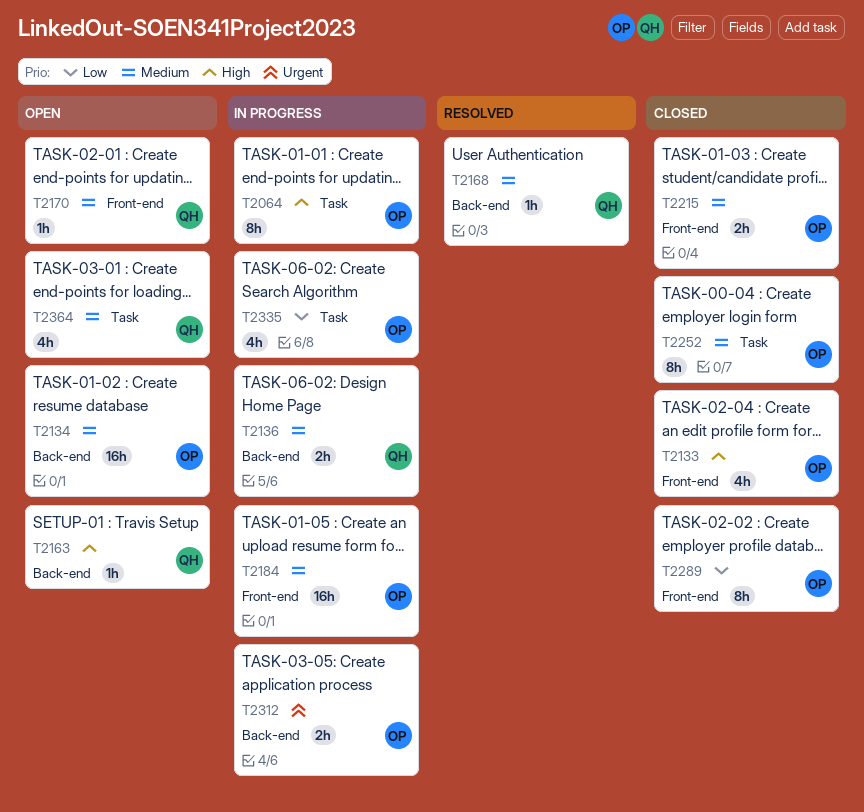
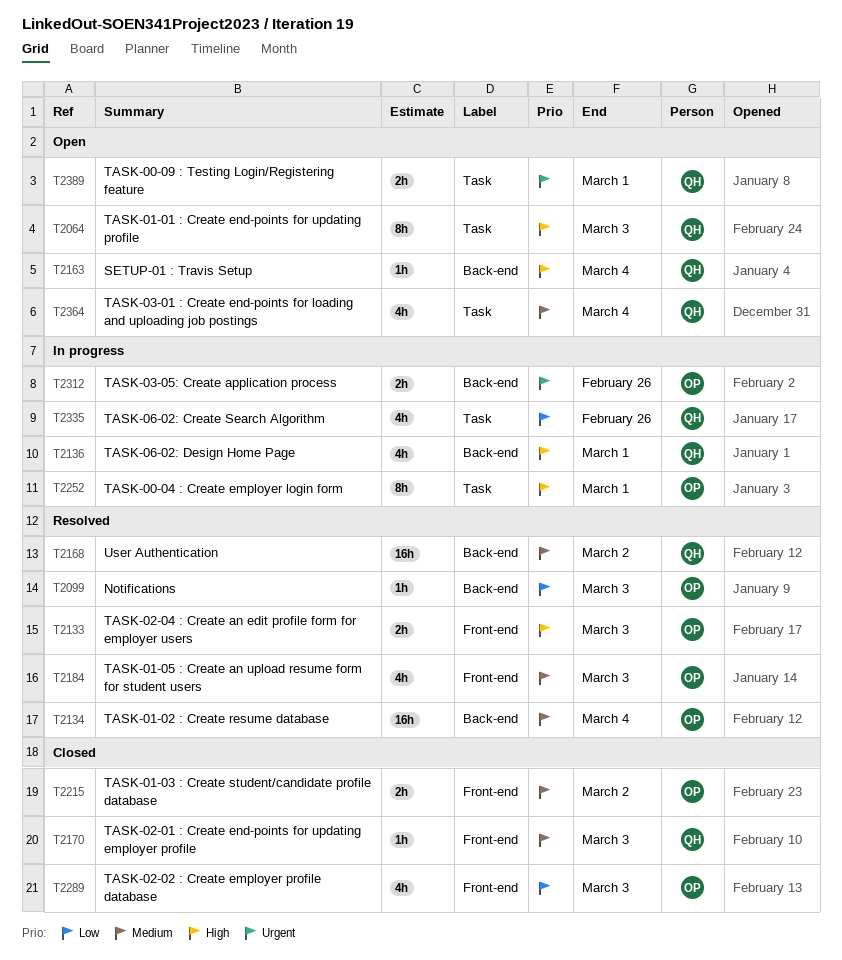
T2064, status: In progress -> Open
T2064, owner: OP -> QH
T2099: none -> present
T2133, status: Closed -> Resolved
T2133, estimate: 4h -> 2h
T2134, status: Open -> Resolved
T2136, priority: Medium -> High
T2136, estimate: 2h -> 4h
T2168, estimate: 1h -> 16h
T2170, status: Open -> Closed
T2184, status: In progress -> Resolved
T2184, estimate: 16h -> 4h
T2252, status: Closed -> In progress
T2252, priority: Medium -> High
T2289, estimate: 8h -> 4h
T2335, owner: OP -> QH
T2389: none -> present

